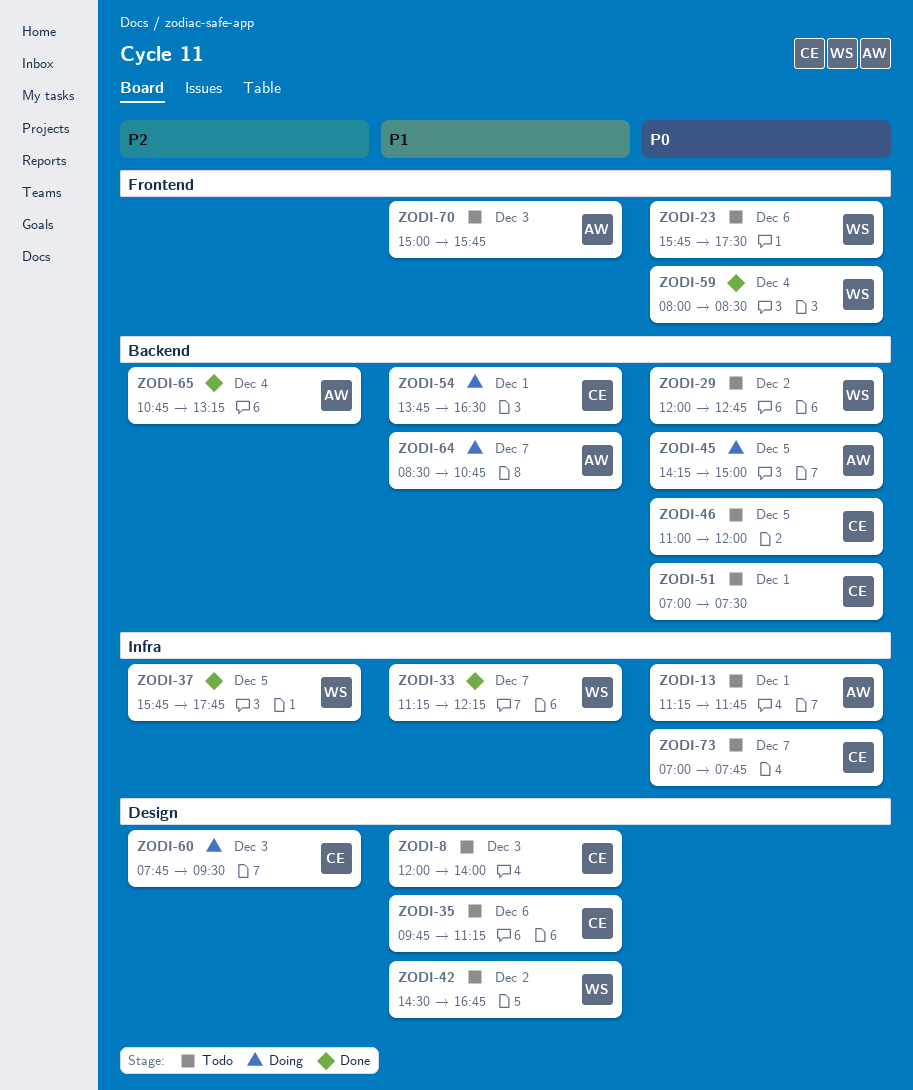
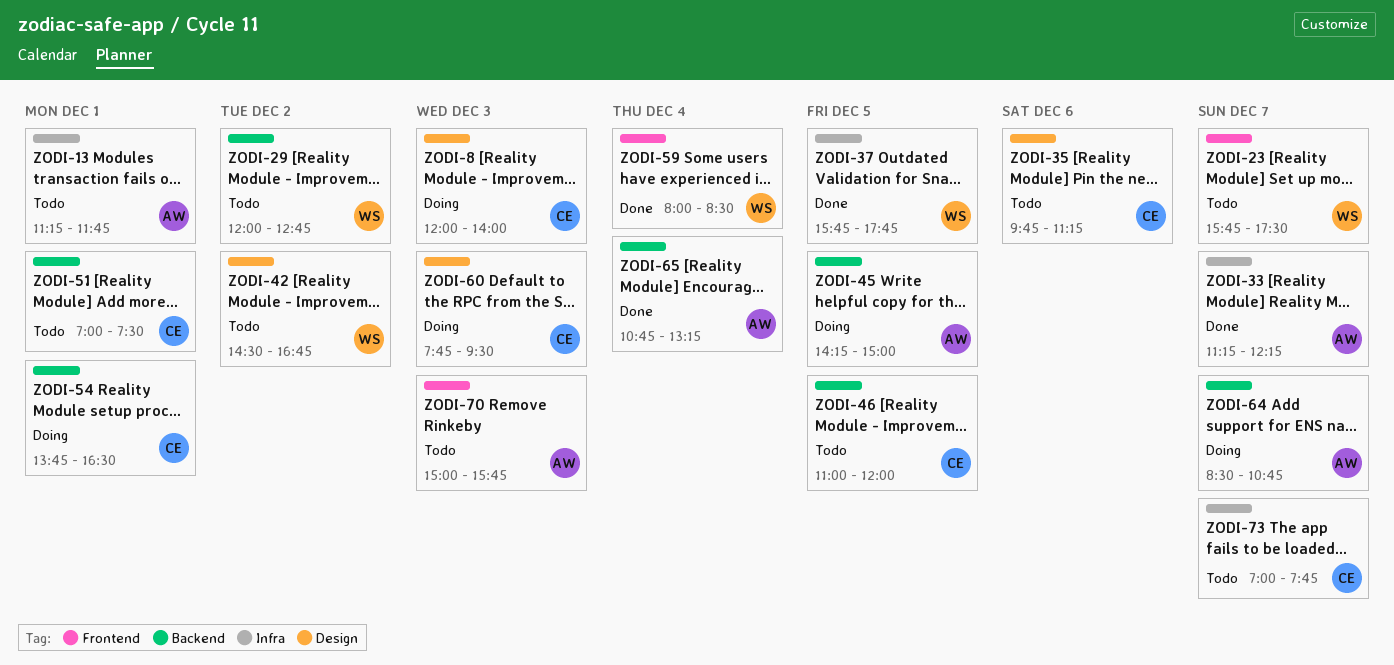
ZODI-8, status: Todo -> Doing
ZODI-23, day: Dec 6 -> Dec 7
ZODI-33, owner: WS -> AW

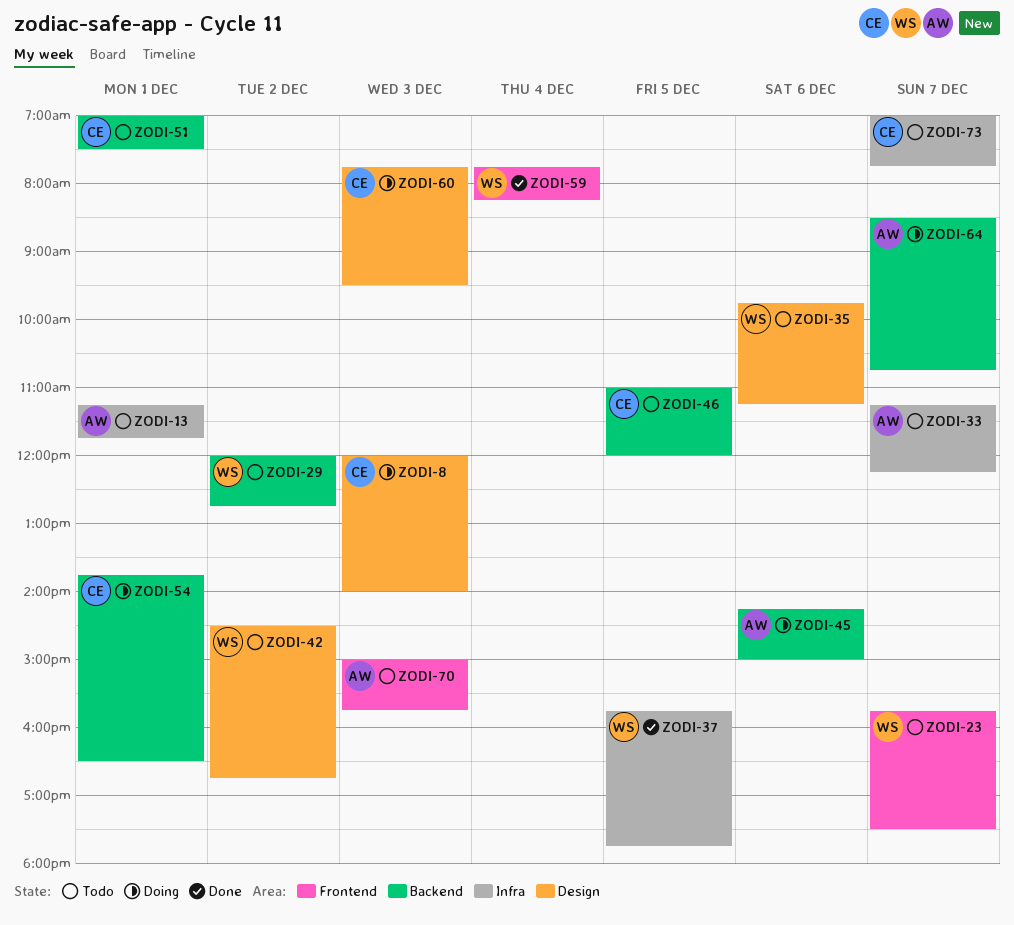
ZODI-33, status: Done -> Todo
ZODI-35, owner: CE -> WS
ZODI-45, day: Dec 5 -> Dec 6
ZODI-59, begins: 08:00 -> 07:45
ZODI-59, ends: 08:30 -> 08:15
ZODI-65: present -> none

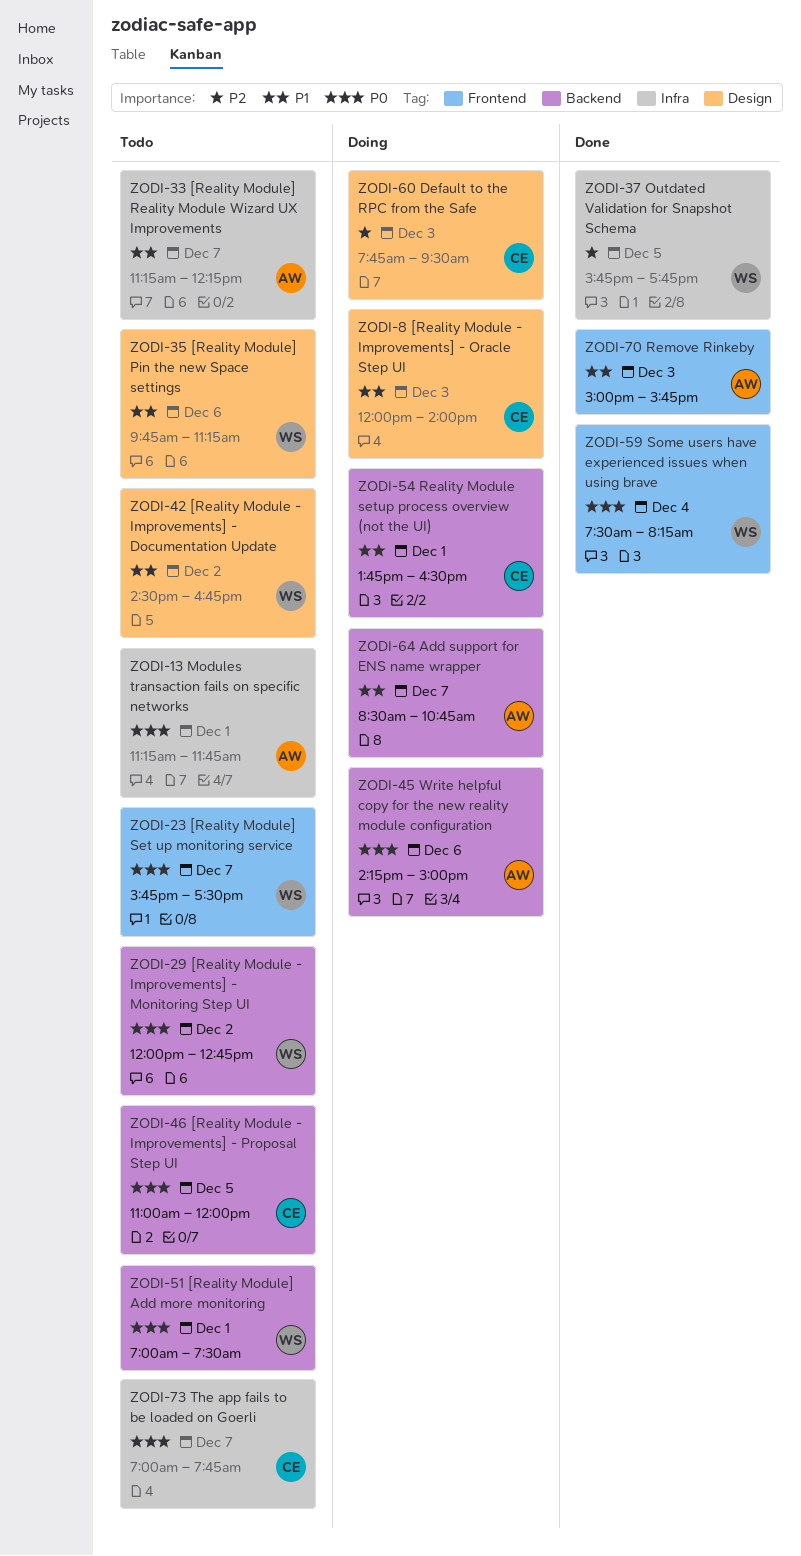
ZODI-51, owner: CE -> WS
ZODI-59, begins: 07:45 -> 07:30
ZODI-70, status: Todo -> Done

